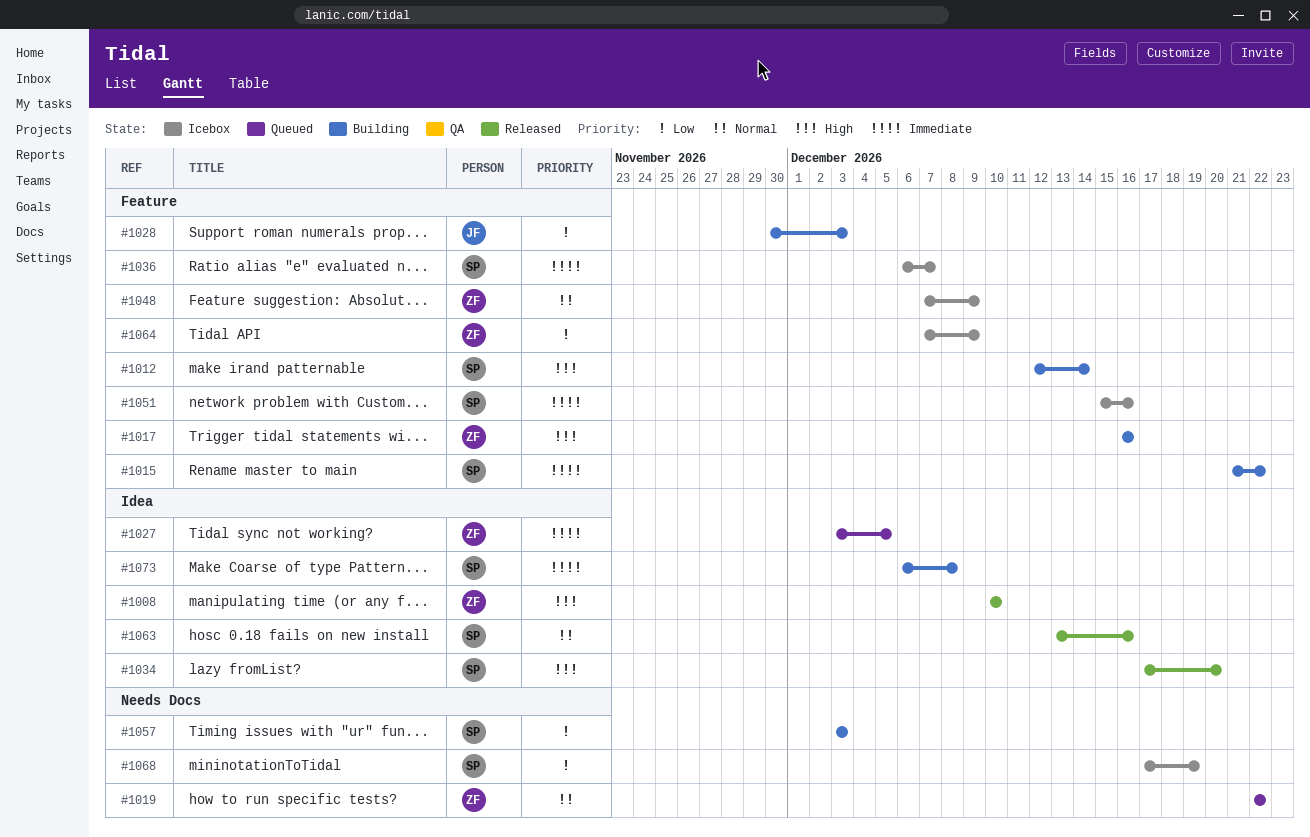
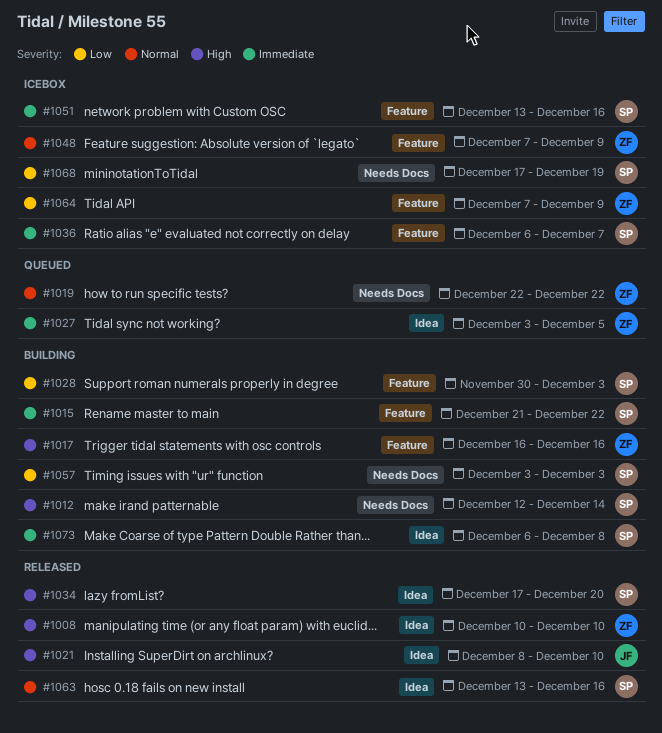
#1012, label: Feature -> Needs Docs
#1021: none -> present
#1028, owner: JF -> SP
#1051, start: Dec 15 -> Dec 13

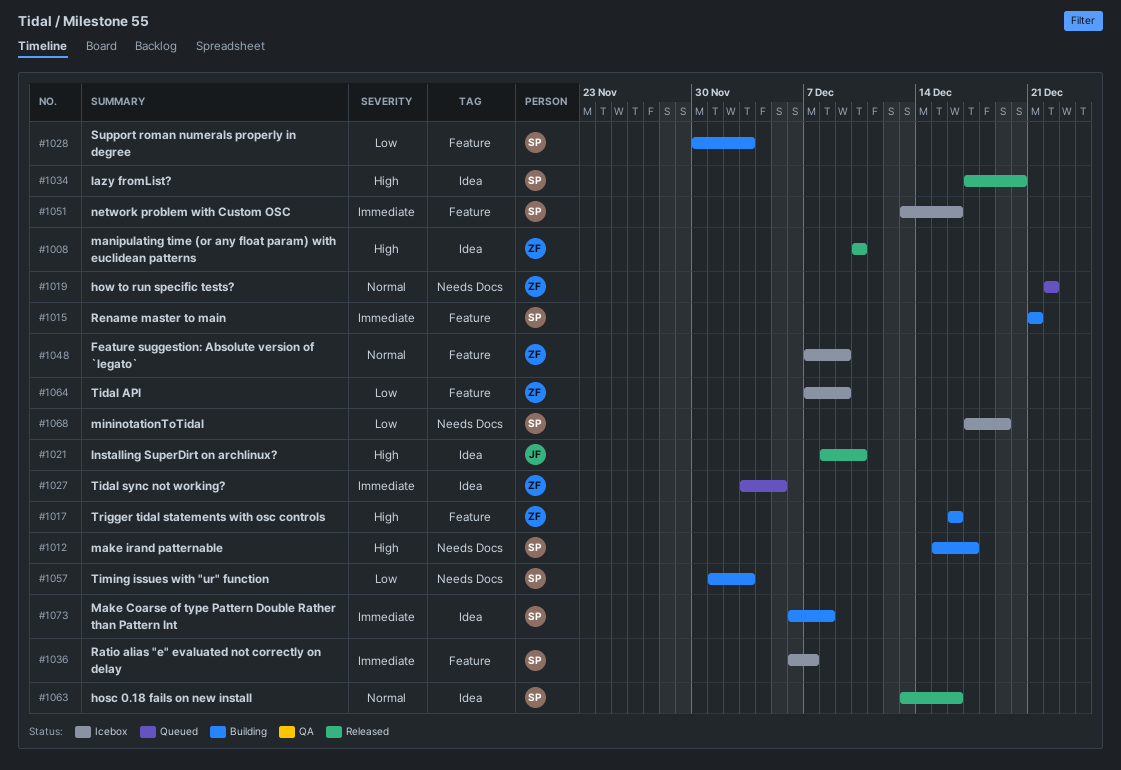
#1012, start: Dec 12 -> Dec 15
#1012, due: Dec 14 -> Dec 17
#1015, due: Dec 22 -> Dec 21
#1057, start: Dec 3 -> Dec 1

